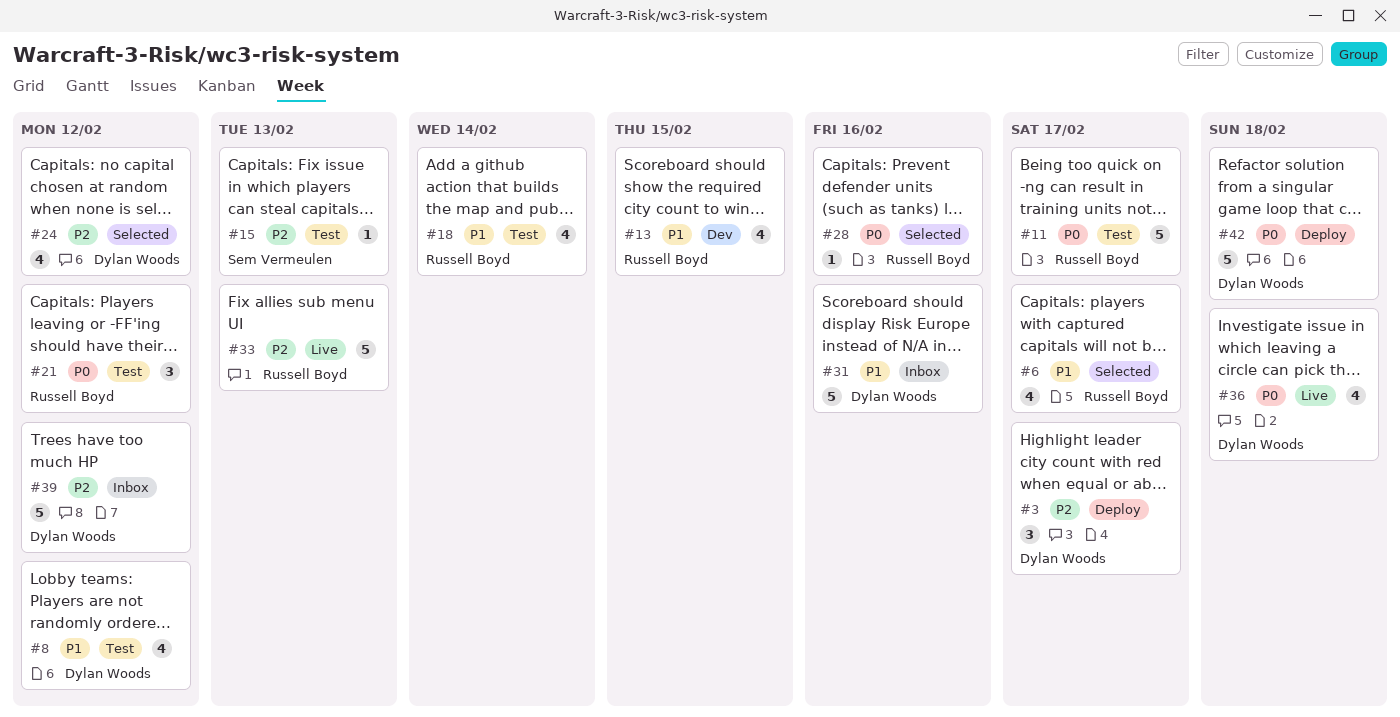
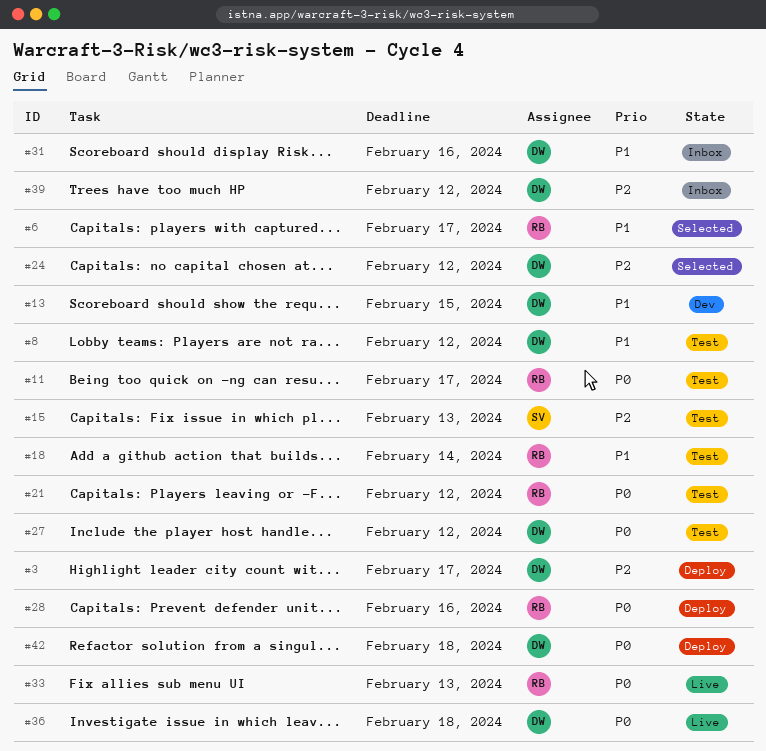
#13, owner: Russell Boyd -> Dylan Woods
#27: none -> present
#28, status: Selected -> Deploy
#33, priority: P2 -> P0

